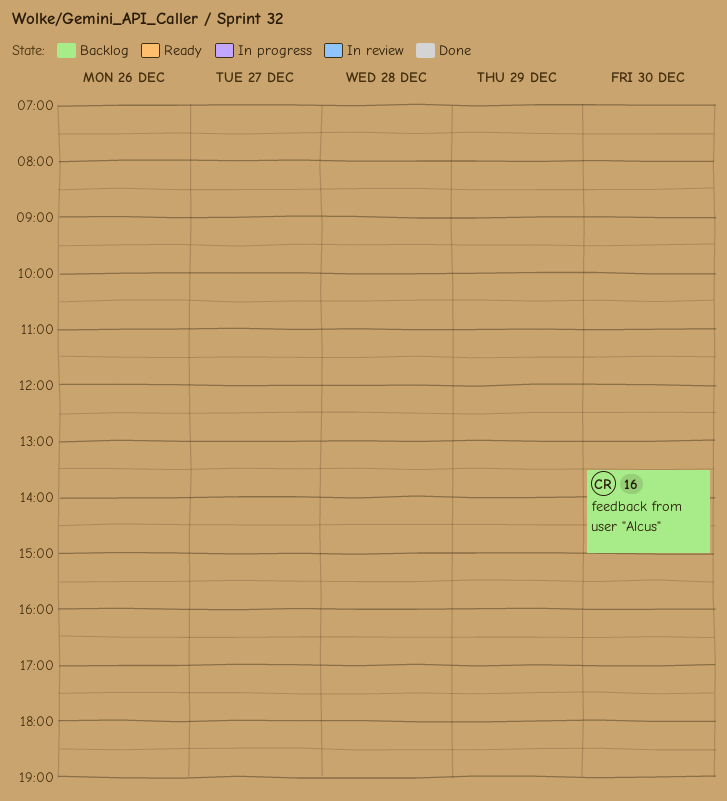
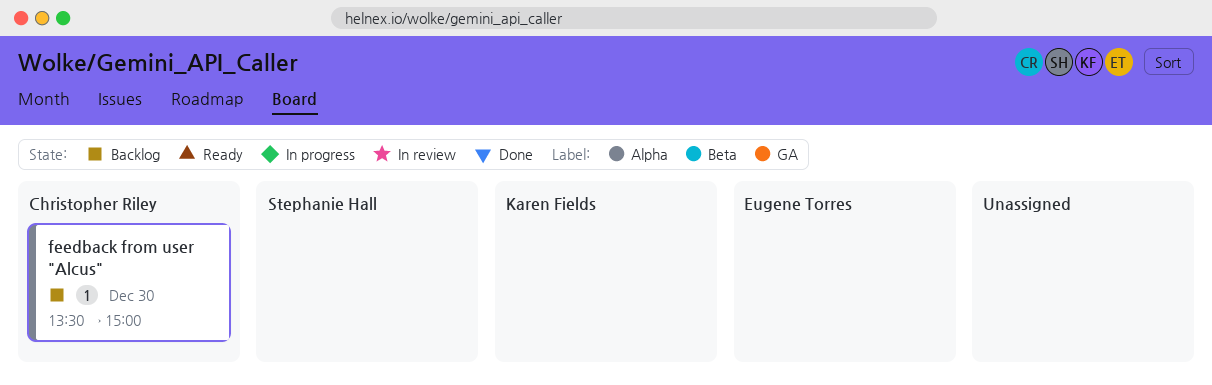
feedback from user "Alcus", estimate: 16 -> 1

